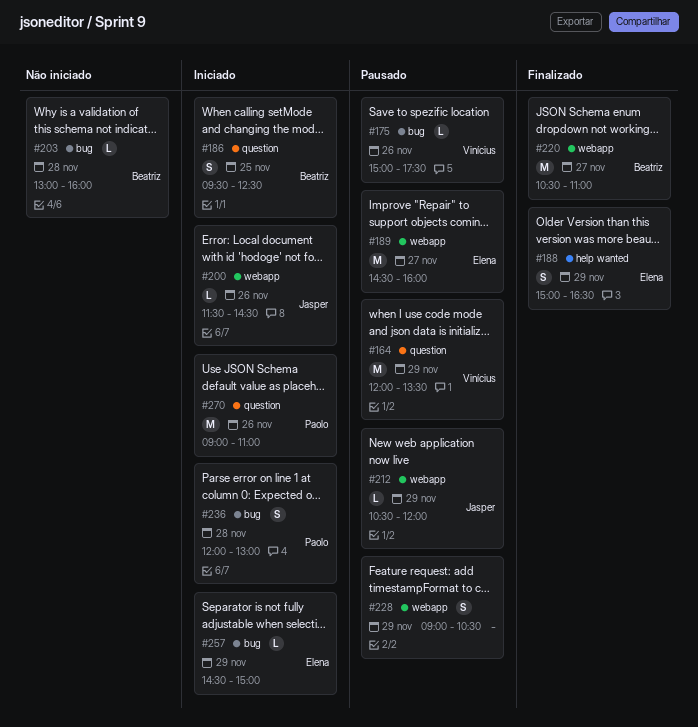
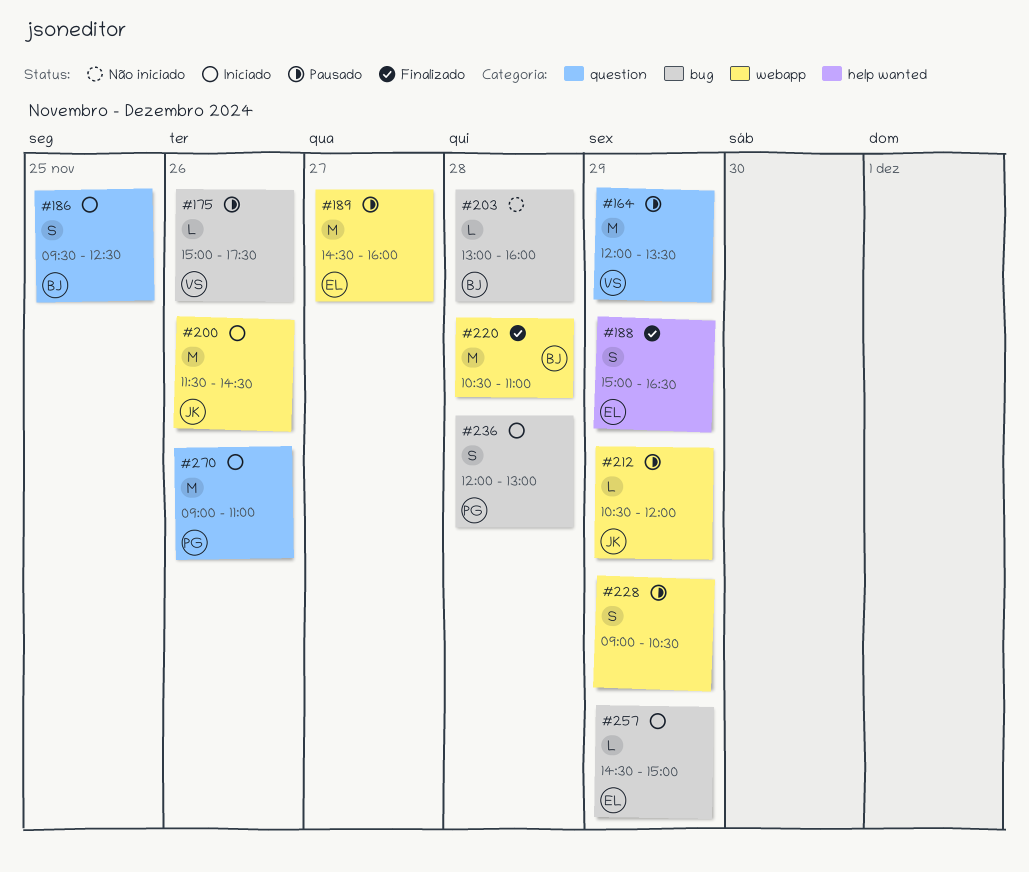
#200, estimate: L -> M
#220, day: Nov 27 -> Nov 28

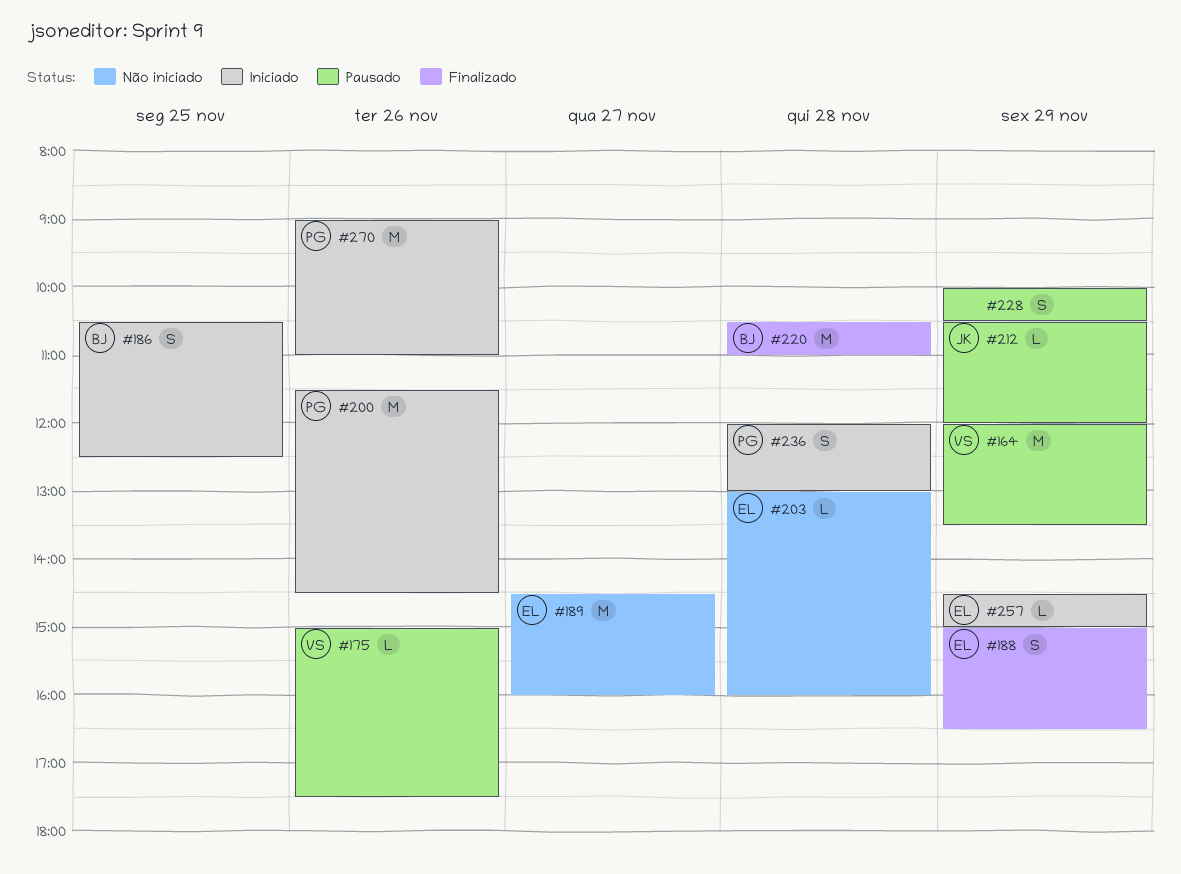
#186, begins: 09:30 -> 10:30
#189, status: Pausado -> Não iniciado
#200, owner: JK -> PG
#203, owner: BJ -> EL
#228, begins: 09:00 -> 10:00

